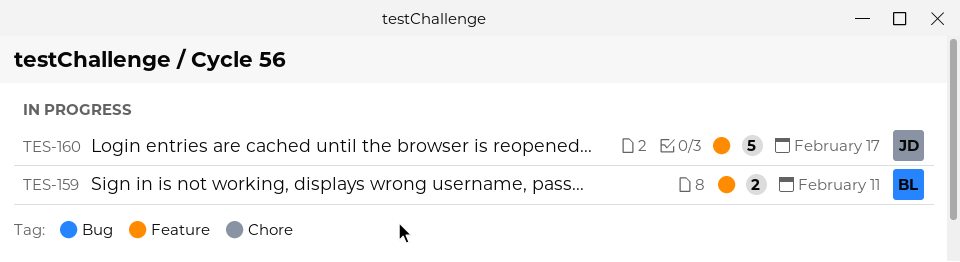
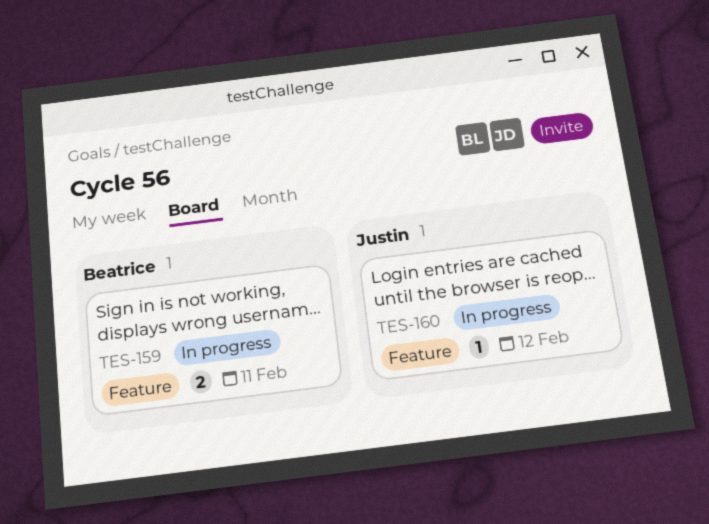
TES-160, estimate: 5 -> 1
TES-160, due: Feb 17 -> Feb 12

